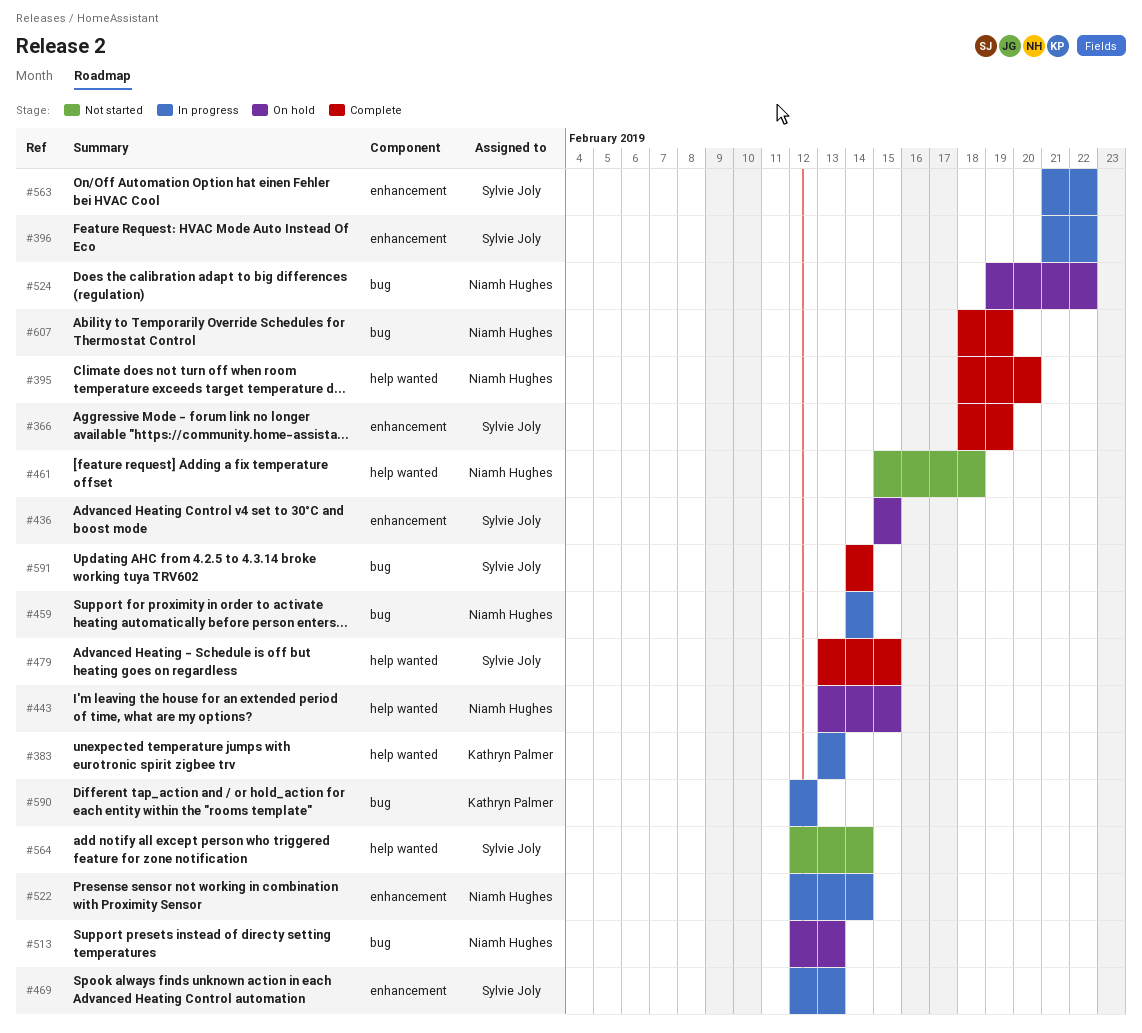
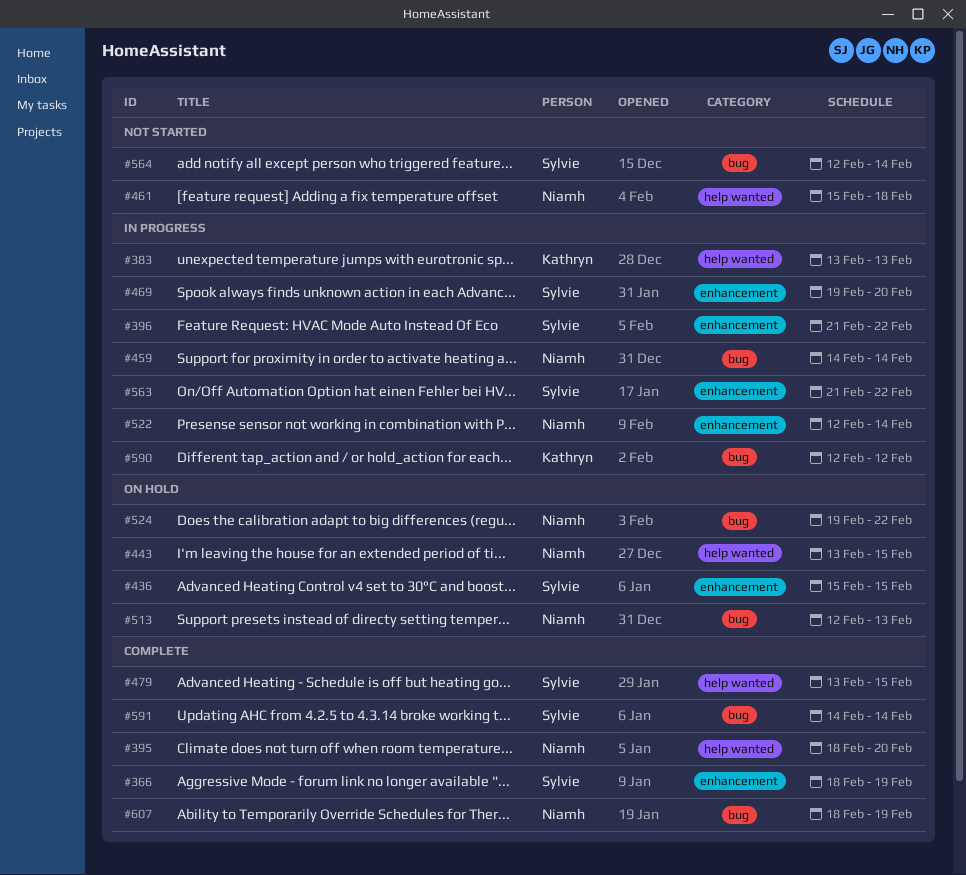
#469, start: Feb 12 -> Feb 19
#469, due: Feb 13 -> Feb 20
#564, label: help wanted -> bug

